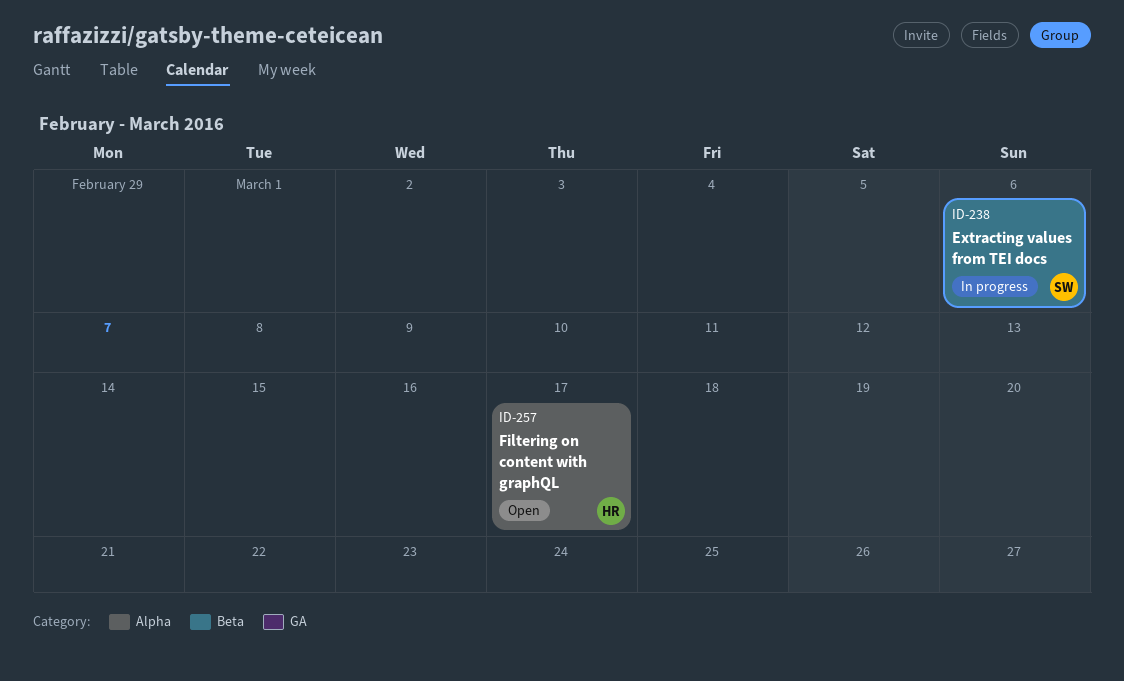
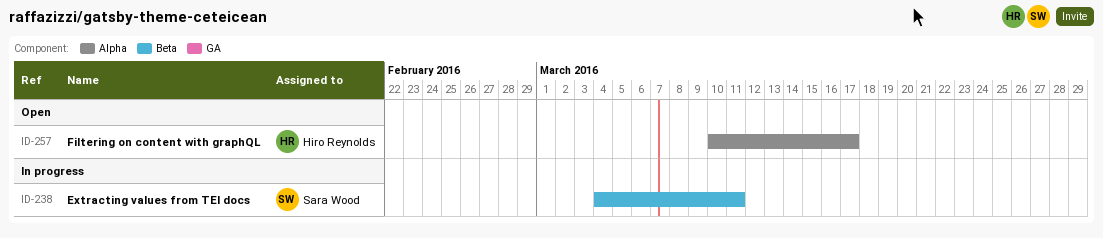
ID-238, due: Mar 6 -> Mar 11

